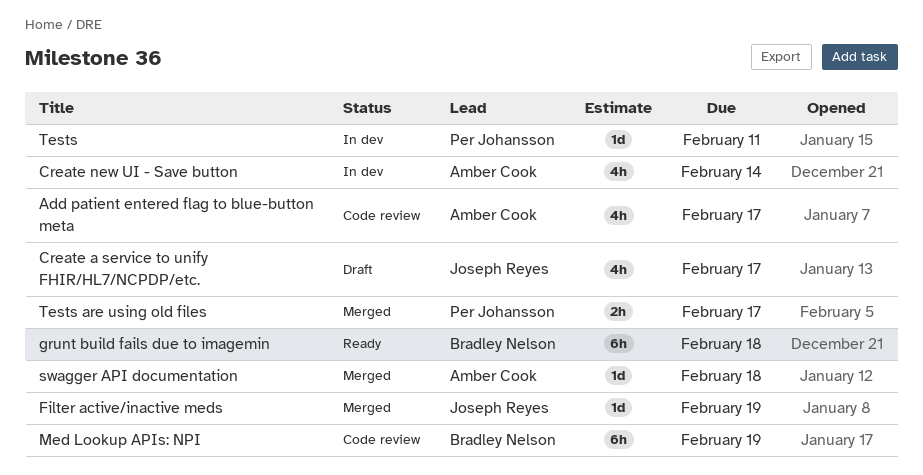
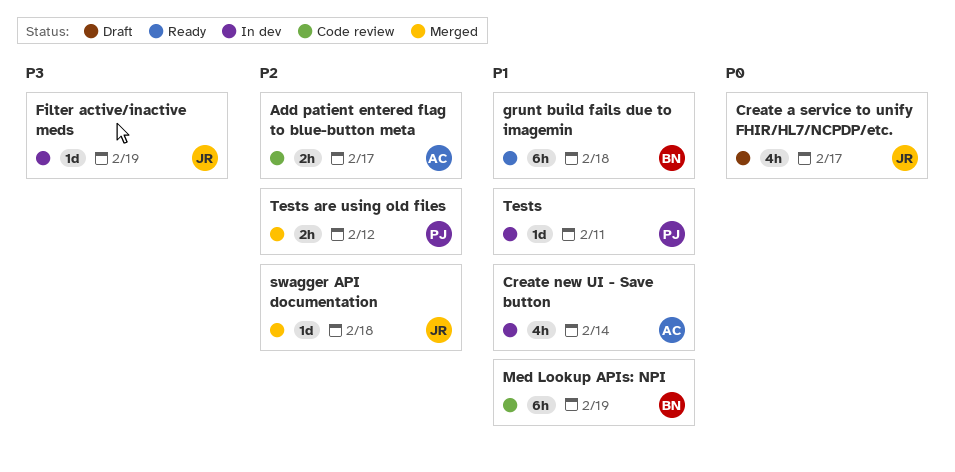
Add patient entered flag to blue-button meta, estimate: 4h -> 2h
Filter active/inactive meds, status: Merged -> In dev
swagger API documentation, owner: Amber Cook -> Joseph Reyes
Tests are using old files, due: Feb 17 -> Feb 12

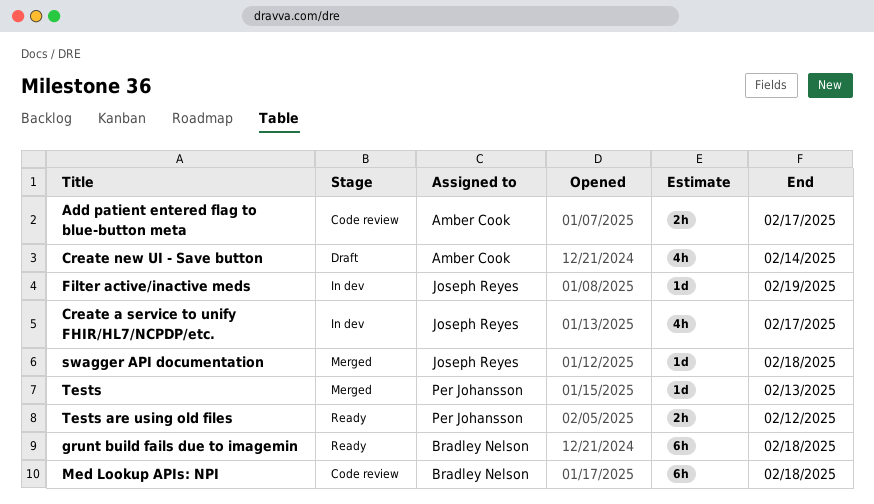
Create a service to unify FHIR/HL7/NCPDP/etc., status: Draft -> In dev
Create new UI - Save button, status: In dev -> Draft
Med Lookup APIs: NPI, due: Feb 19 -> Feb 18
Tests, status: In dev -> Merged
Tests, due: Feb 11 -> Feb 13
Tests are using old files, status: Merged -> Ready

